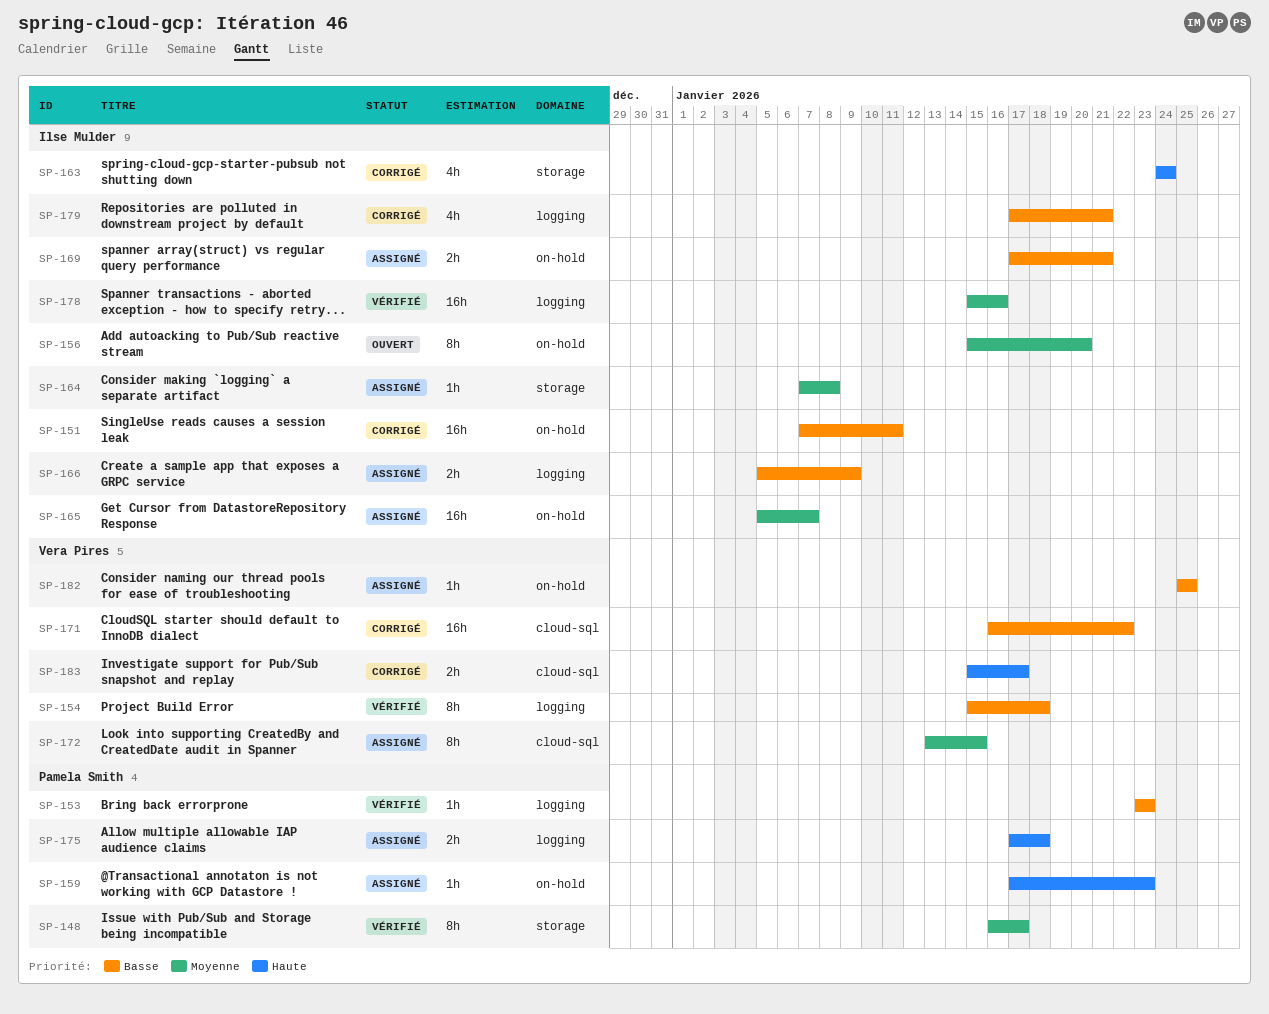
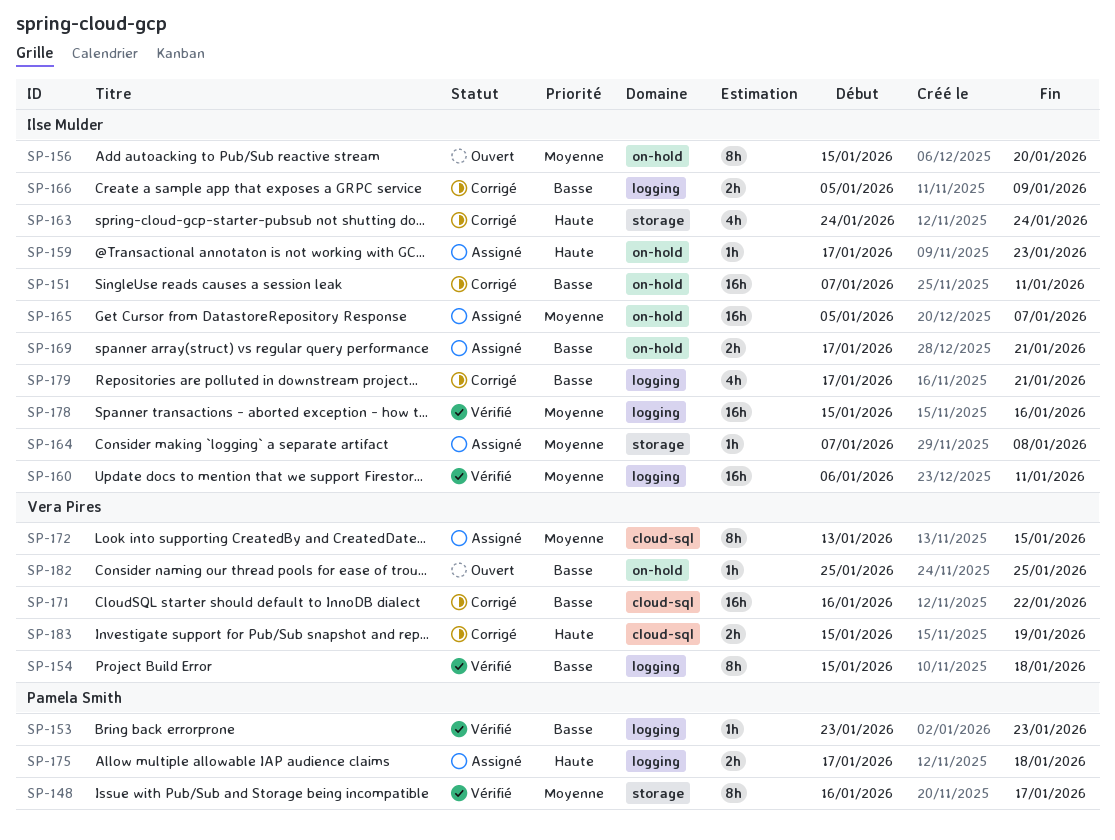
SP-159, owner: Pamela Smith -> Ilse Mulder
SP-160: none -> present
SP-166, status: Assigné -> Corrigé
SP-182, status: Assigné -> Ouvert
SP-183, due: Jan 17 -> Jan 19

